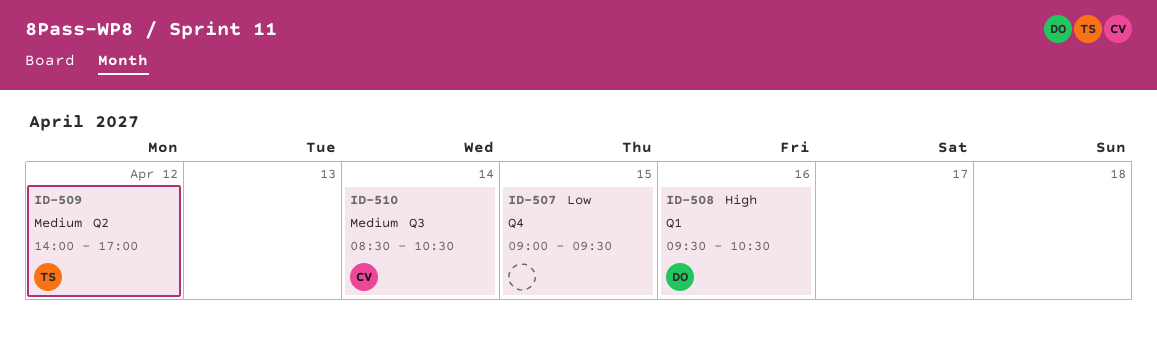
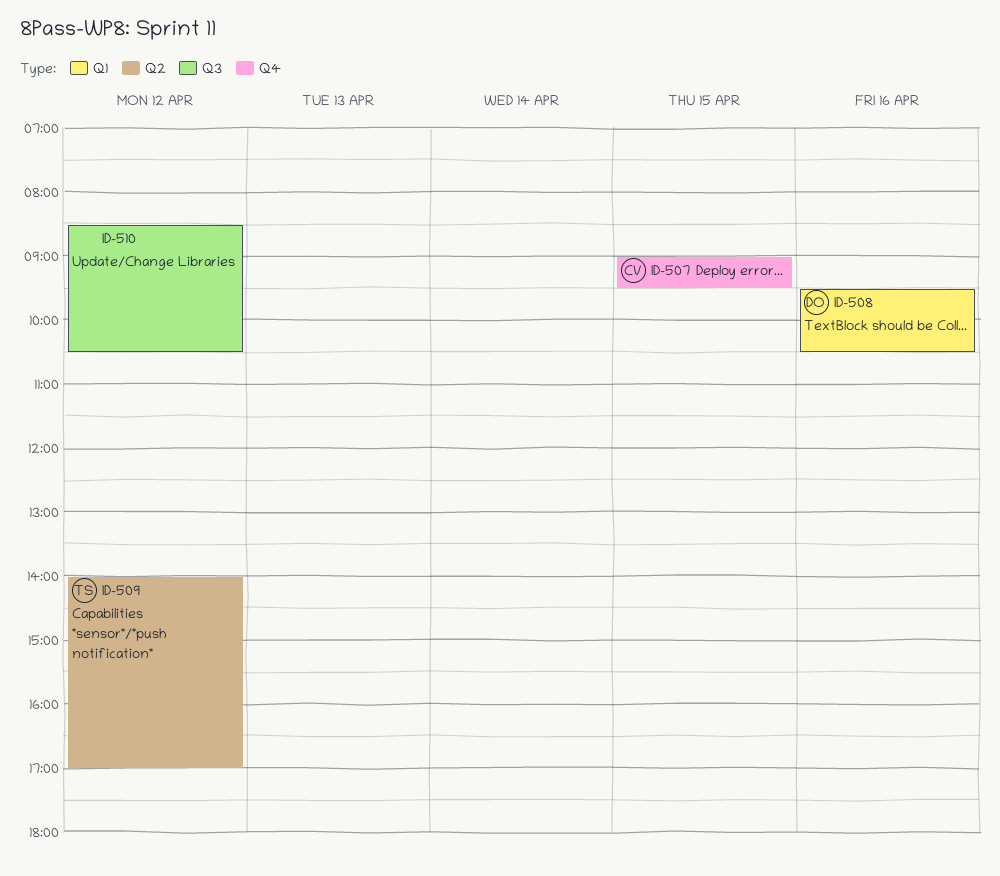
ID-507, owner: none -> CV
ID-510, owner: CV -> none
ID-510, day: Apr 14 -> Apr 12

